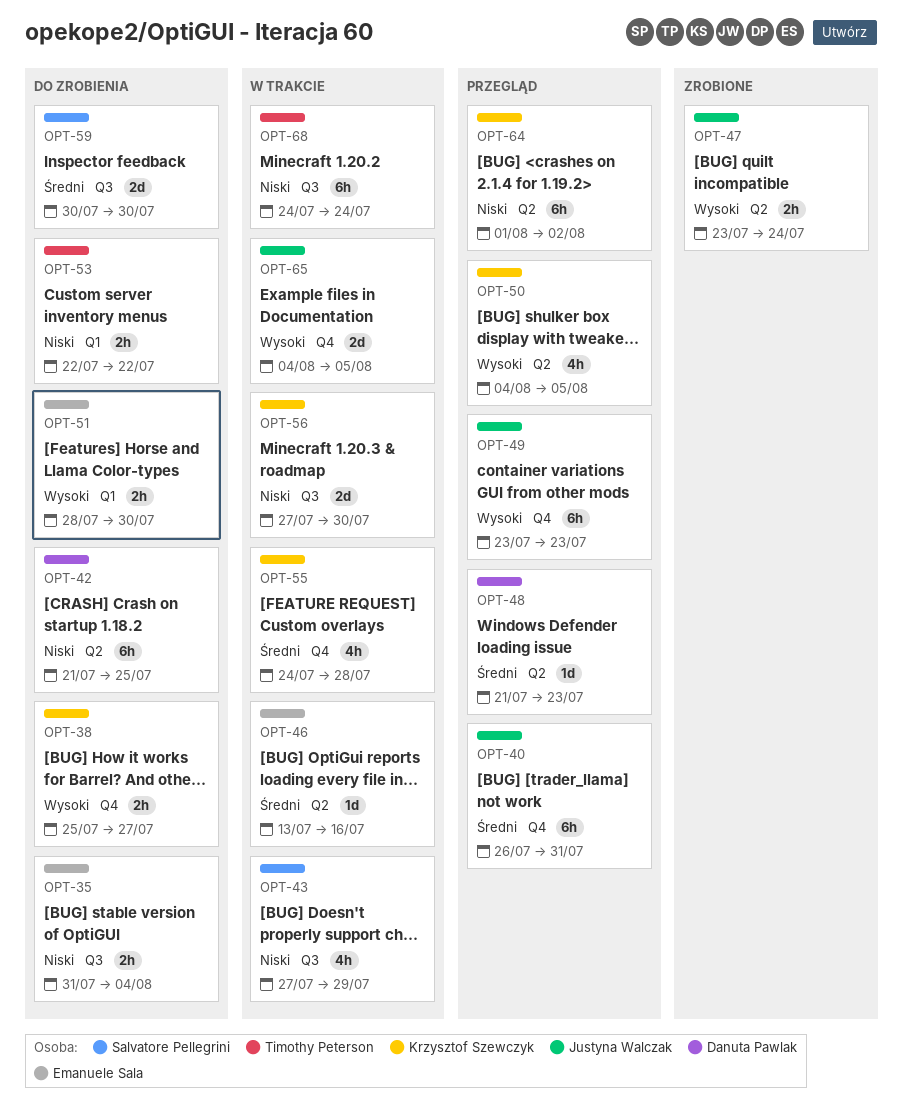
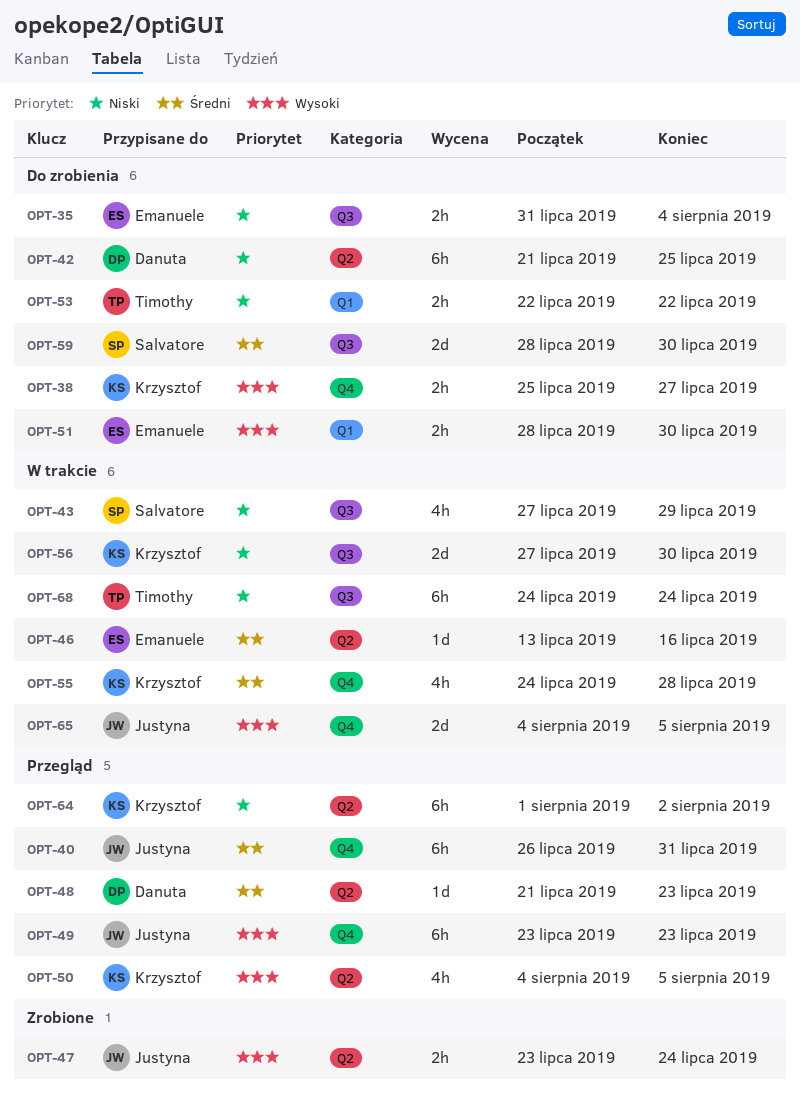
OPT-59, start: Jul 30 -> Jul 28

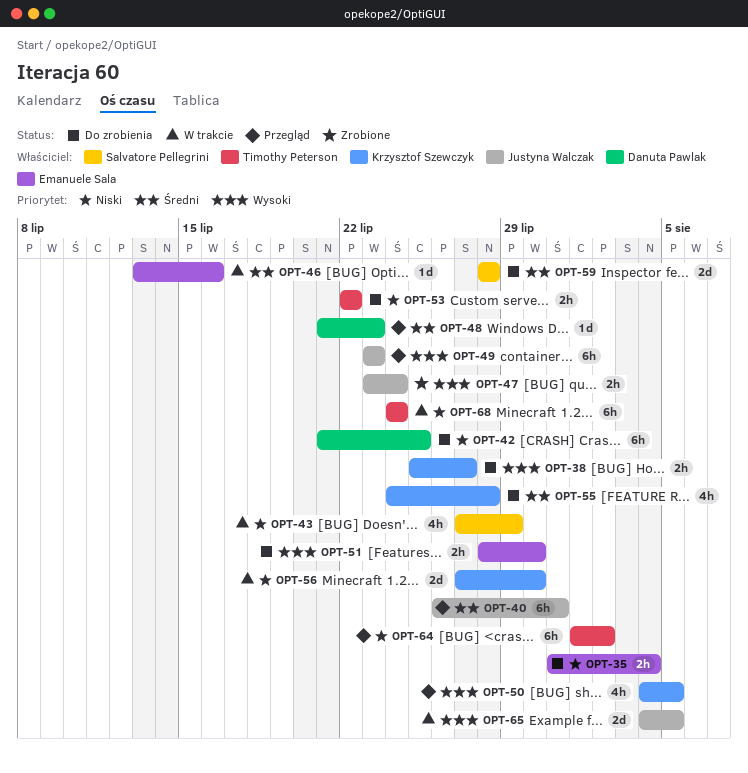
OPT-55, status: W trakcie -> Do zrobienia
OPT-59, due: Jul 30 -> Jul 28
OPT-64, owner: Krzysztof Szewczyk -> Timothy Peterson

